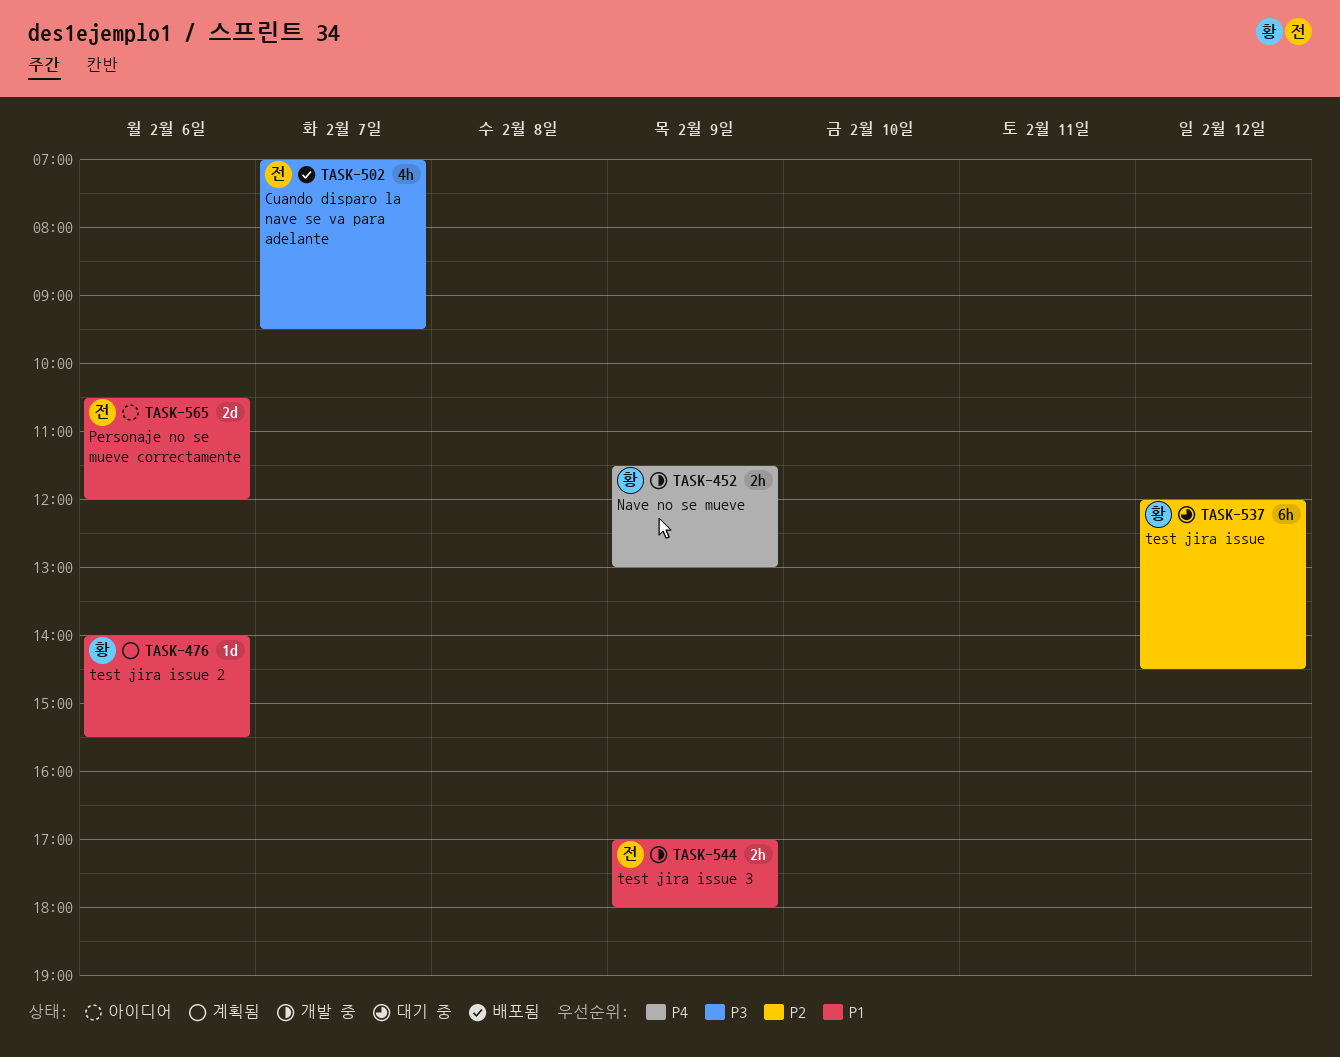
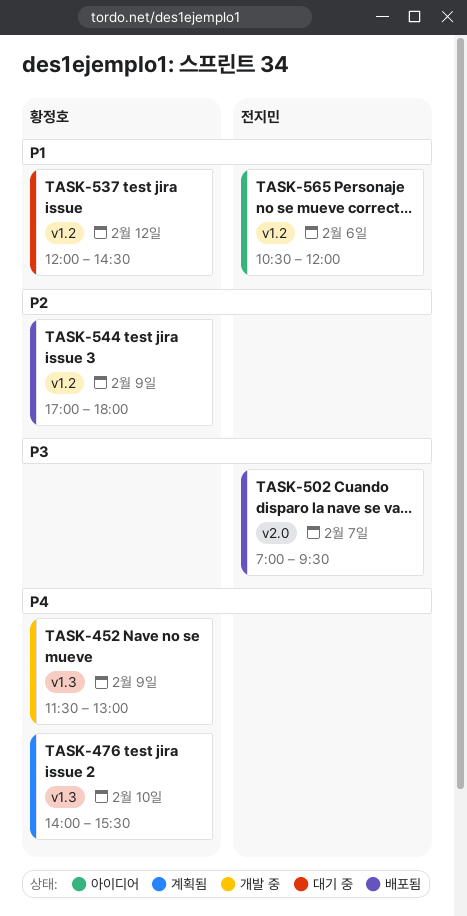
TASK-476, priority: P1 -> P4
TASK-476, day: Feb 6 -> Feb 10
TASK-537, priority: P2 -> P1
TASK-544, status: 개발 중 -> 배포됨
TASK-544, owner: 전지민 -> 황정호
TASK-544, priority: P1 -> P2

